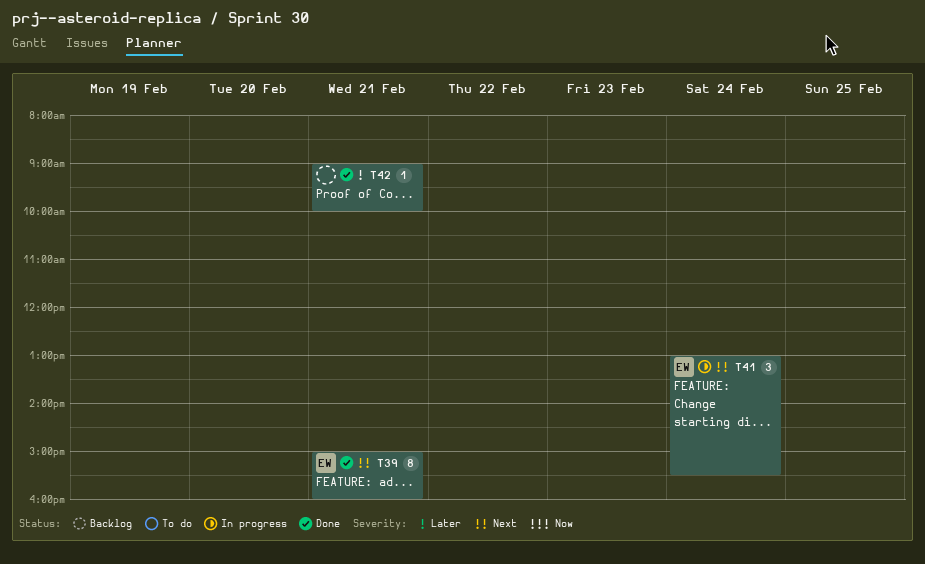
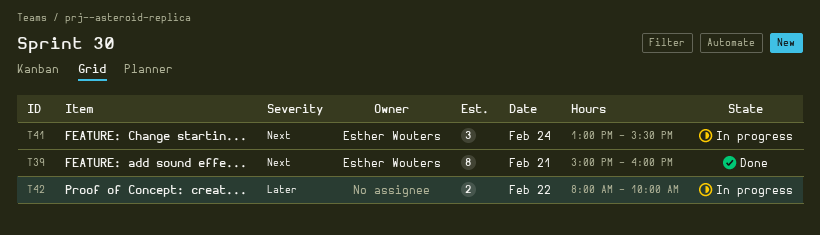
T42, status: Done -> In progress
T42, estimate: 1 -> 2
T42, day: Feb 21 -> Feb 22
T42, begins: 09:00 -> 08:00

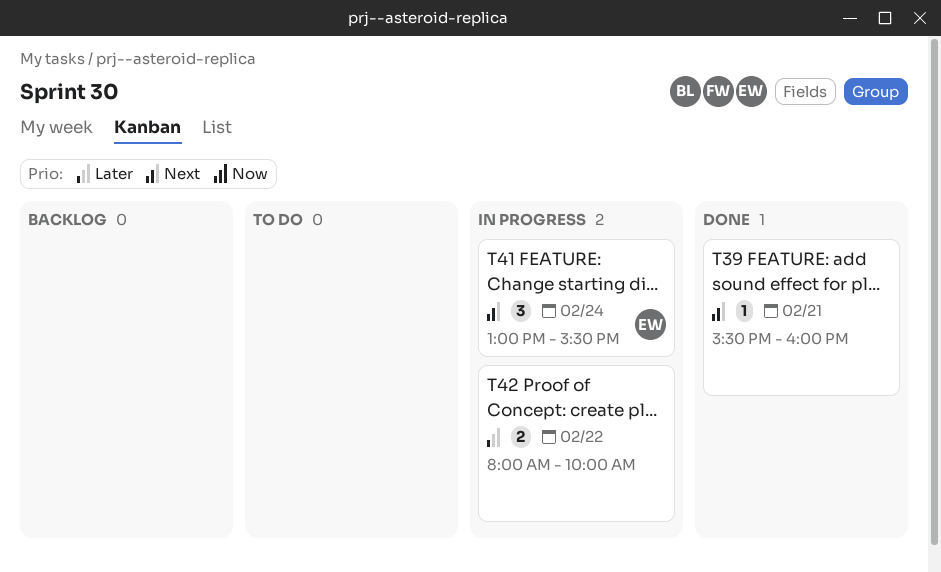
T39, owner: Esther Wouters -> none
T39, estimate: 8 -> 1
T39, begins: 15:00 -> 15:30

